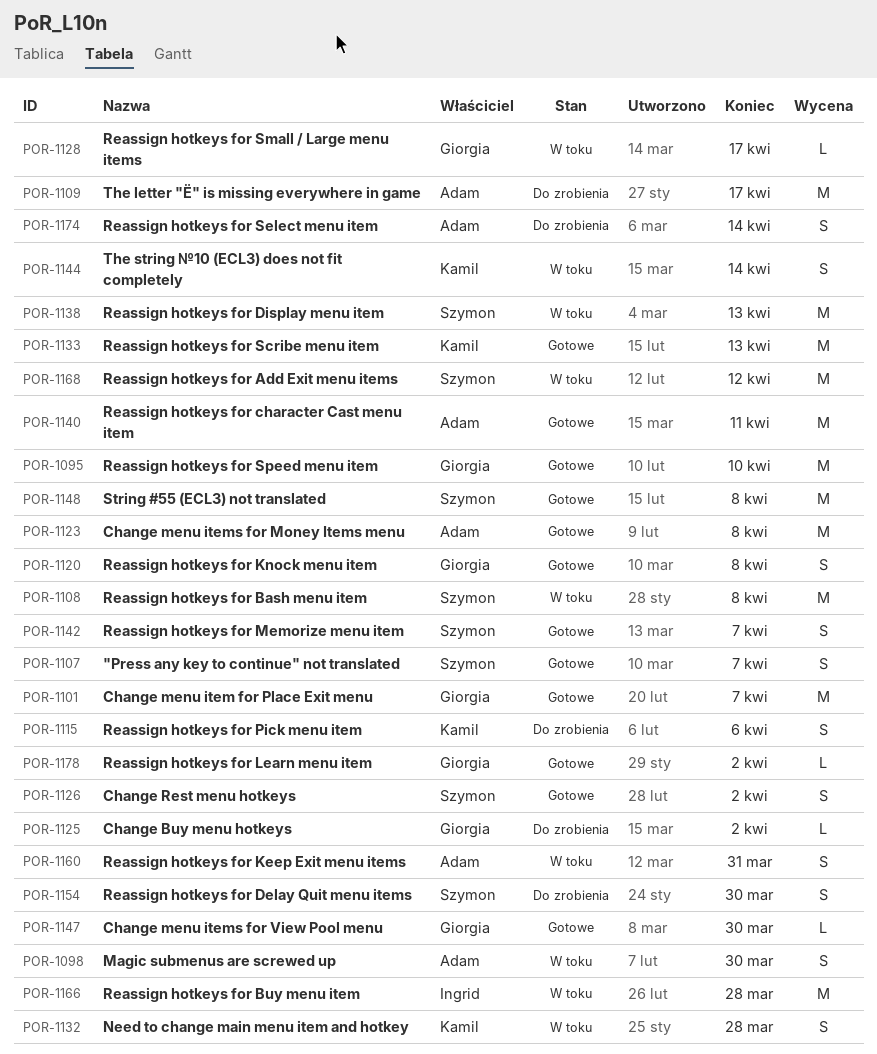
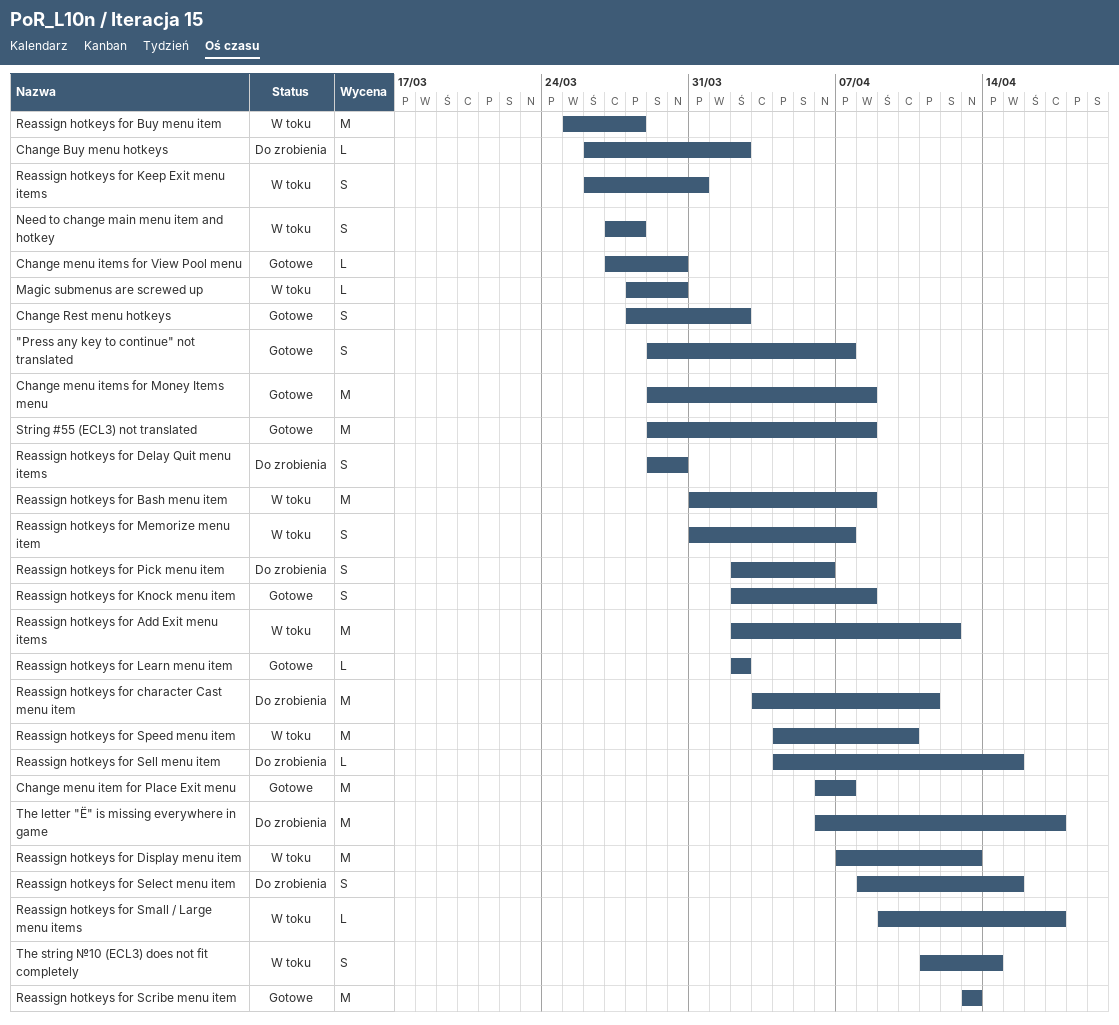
Magic submenus are screwed up, estimate: S -> L
Reassign hotkeys for character Cast menu item, status: Gotowe -> Do zrobienia
Reassign hotkeys for Memorize menu item, status: Gotowe -> W toku
Reassign hotkeys for Select menu item, due: Apr 14 -> Apr 15
Reassign hotkeys for Sell menu item: none -> present
Reassign hotkeys for Speed menu item, status: Gotowe -> W toku

